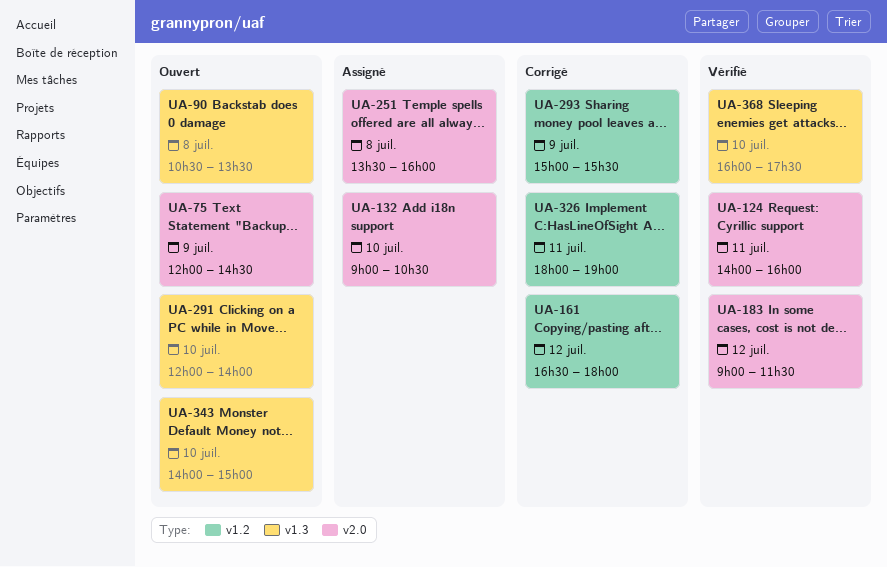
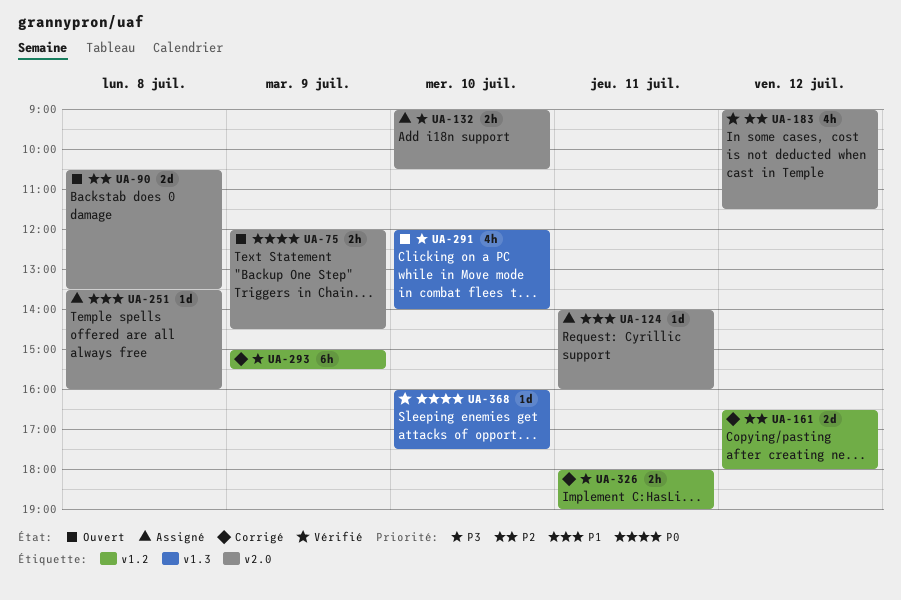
UA-90, label: v1.3 -> v2.0
UA-124, status: Vérifié -> Assigné
UA-343: present -> none

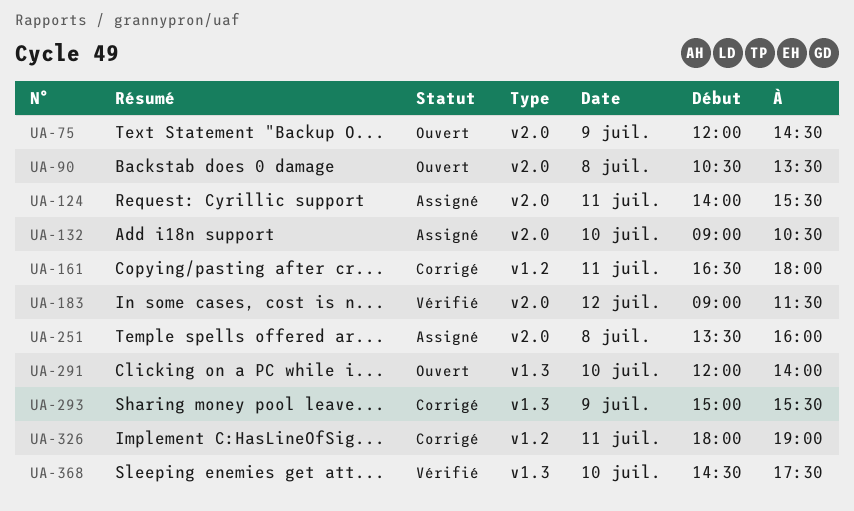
UA-124, ends: 16:00 -> 15:30
UA-161, day: Jul 12 -> Jul 11
UA-293, label: v1.2 -> v1.3
UA-368, begins: 16:00 -> 14:30

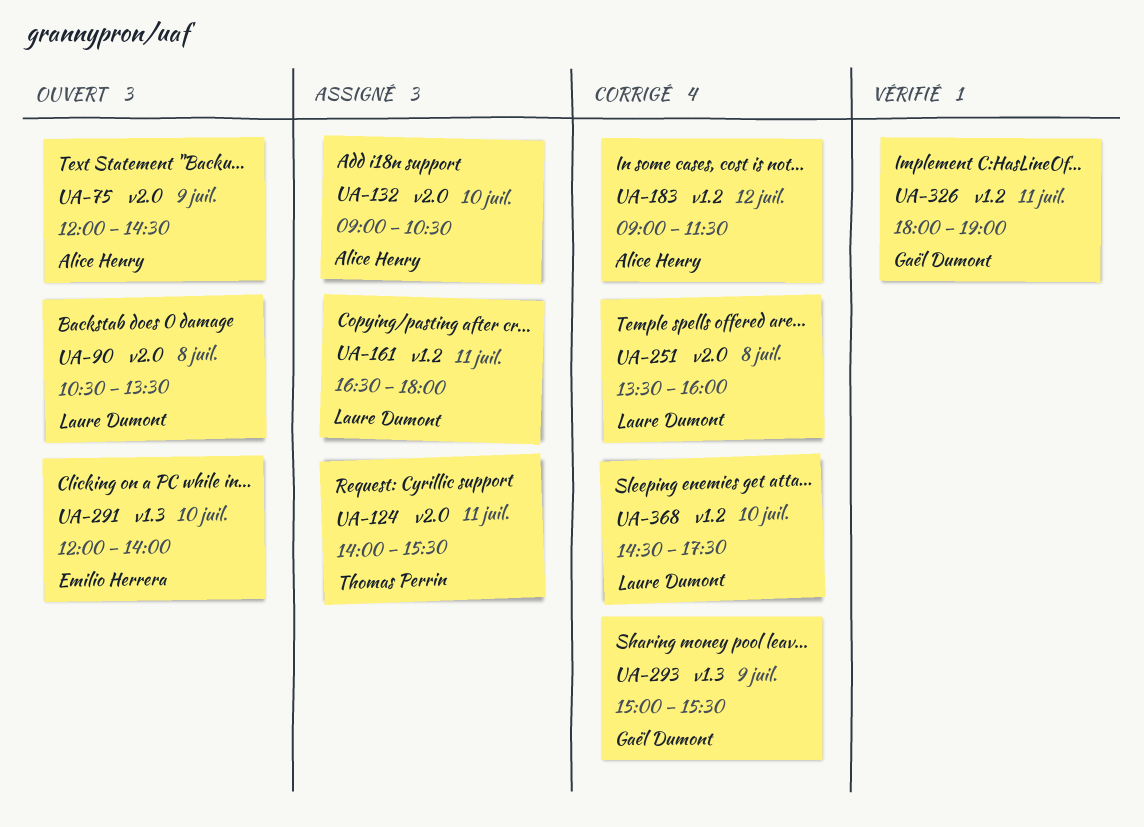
UA-161, status: Corrigé -> Assigné
UA-183, status: Vérifié -> Corrigé
UA-183, label: v2.0 -> v1.2
UA-251, status: Assigné -> Corrigé
UA-326, status: Corrigé -> Vérifié
UA-368, status: Vérifié -> Corrigé
UA-368, label: v1.3 -> v1.2

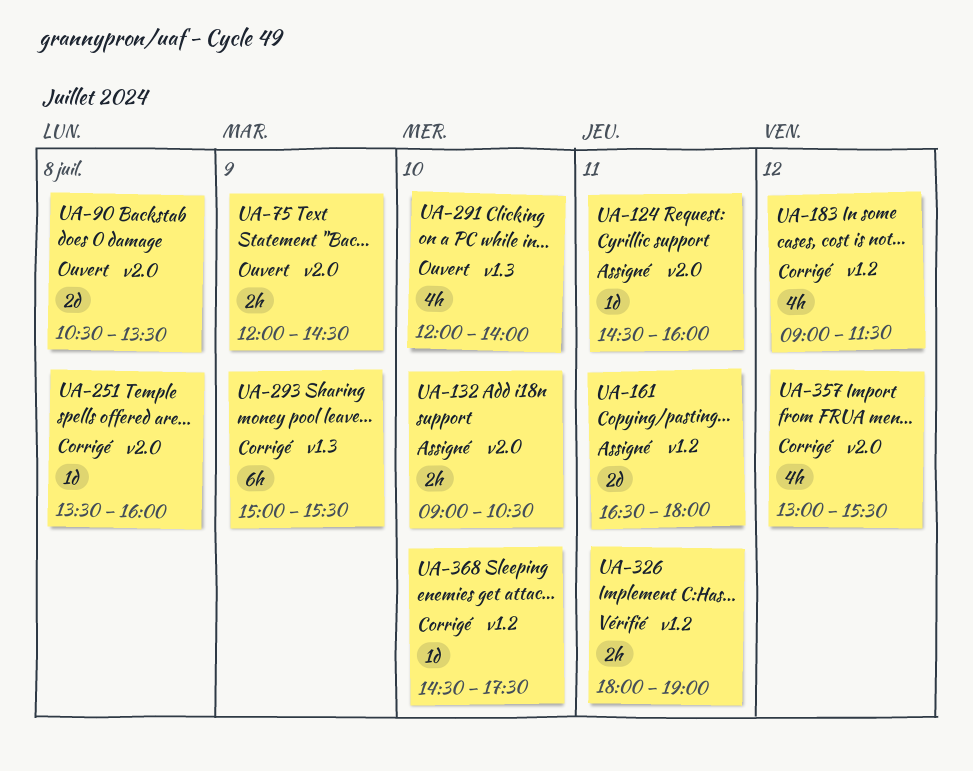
UA-124, begins: 14:00 -> 14:30
UA-124, ends: 15:30 -> 16:00
UA-357: none -> present

